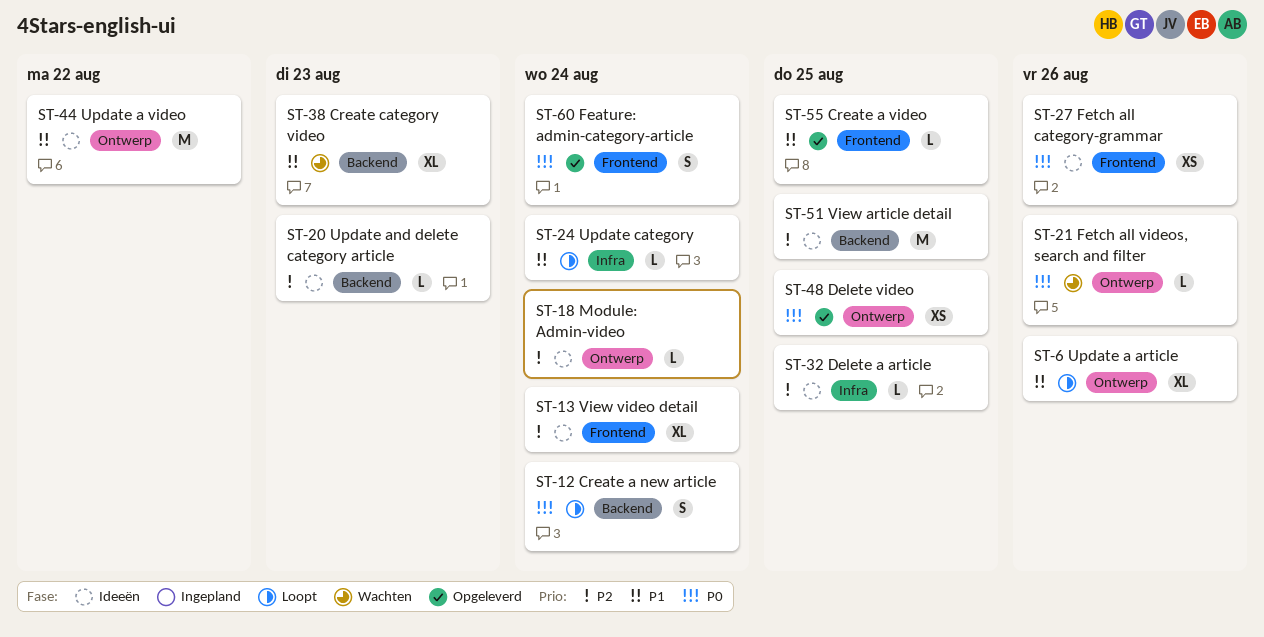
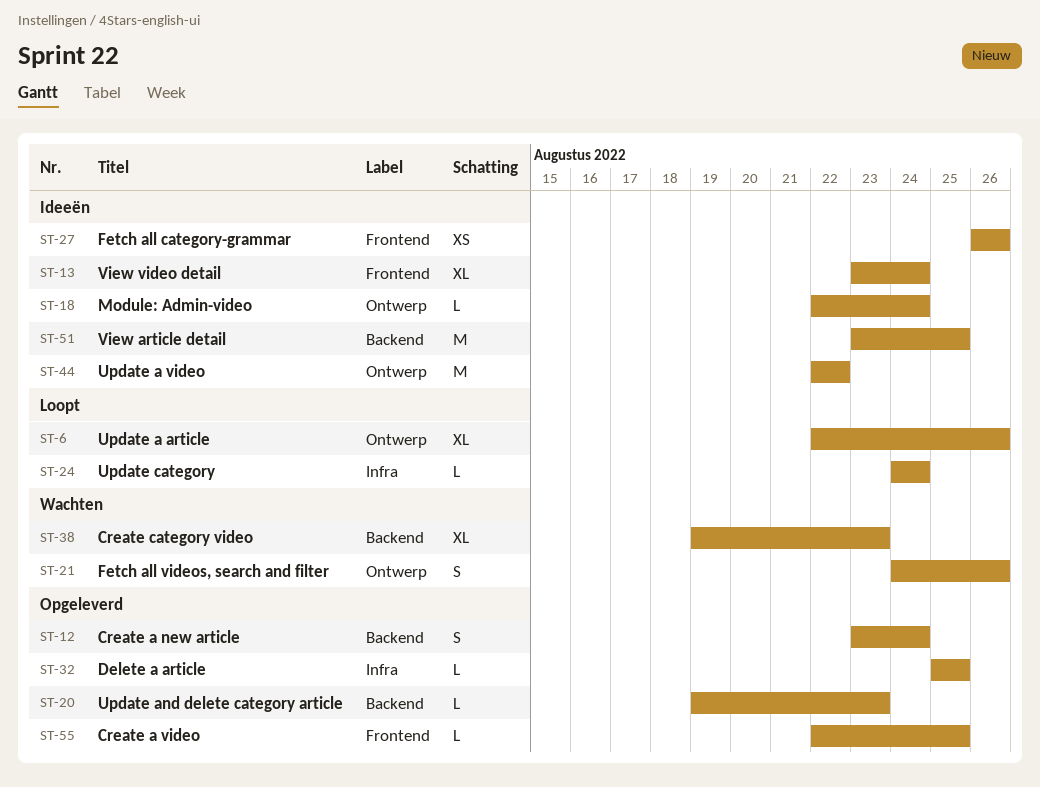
ST-12, status: Loopt -> Opgeleverd
ST-20, status: Ideeën -> Opgeleverd
ST-21, estimate: L -> S
ST-32, status: Ideeën -> Opgeleverd
ST-48: present -> none
ST-60: present -> none

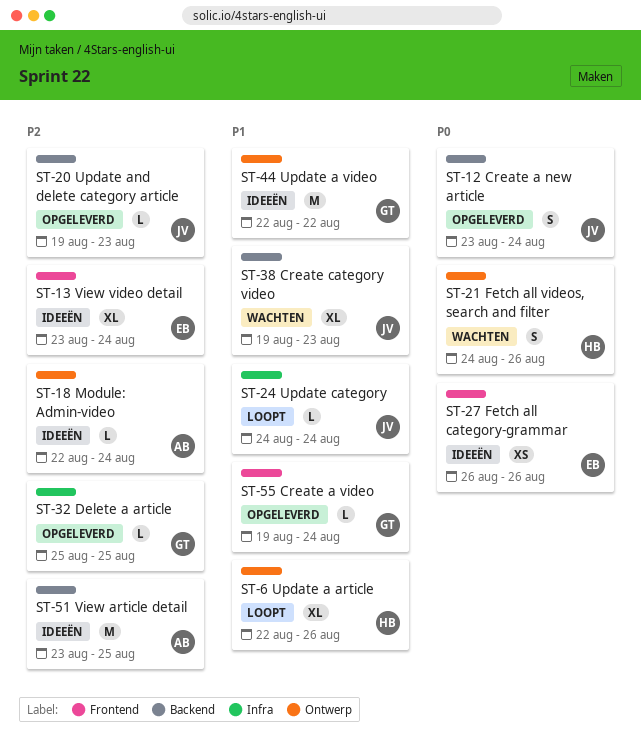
ST-55, start: Aug 22 -> Aug 19
ST-55, due: Aug 25 -> Aug 24

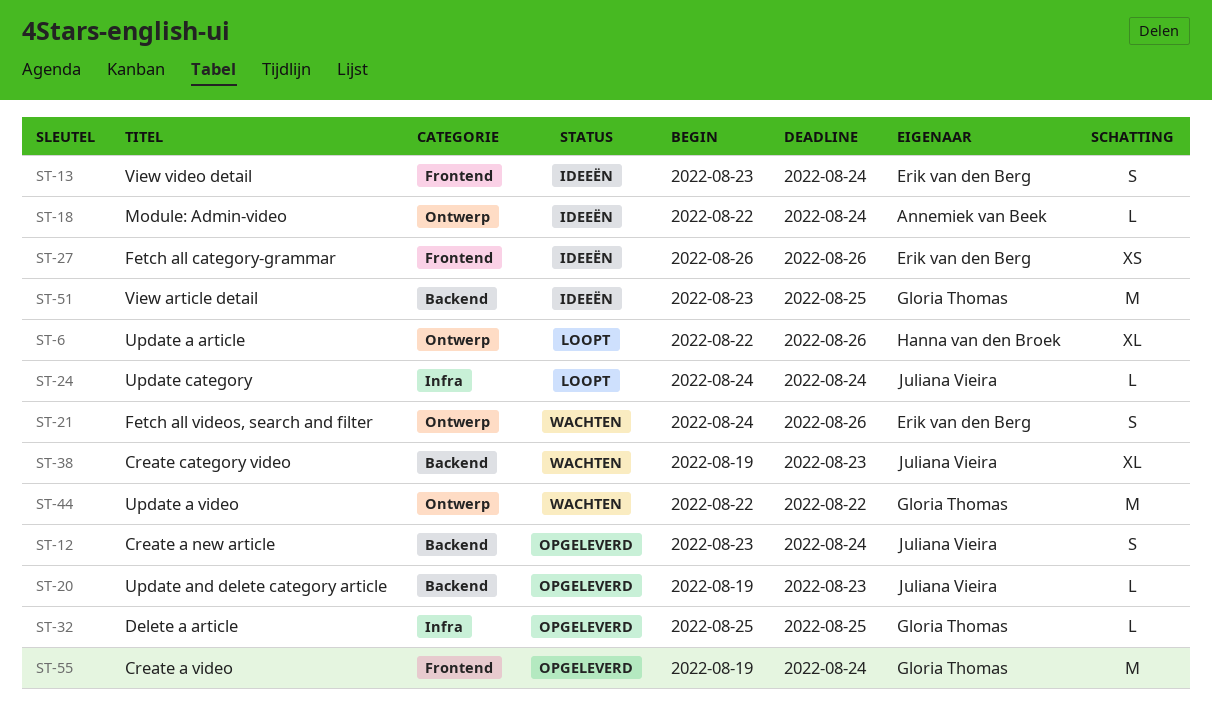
ST-13, estimate: XL -> S
ST-21, owner: Hanna van den Broek -> Erik van den Berg
ST-44, status: Ideeën -> Wachten
ST-51, owner: Annemiek van Beek -> Gloria Thomas
ST-55, estimate: L -> M

